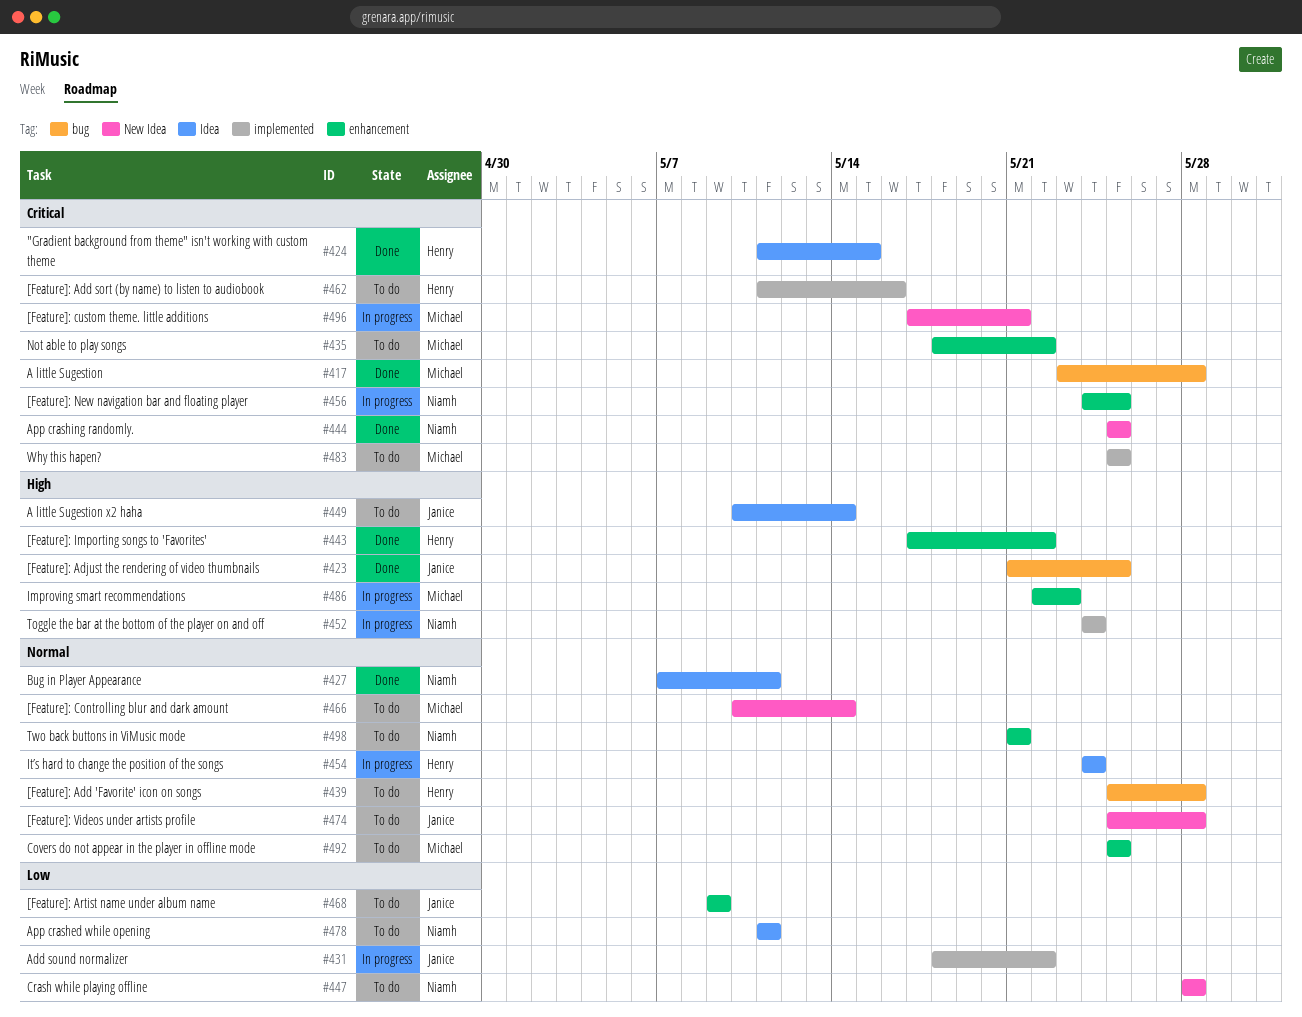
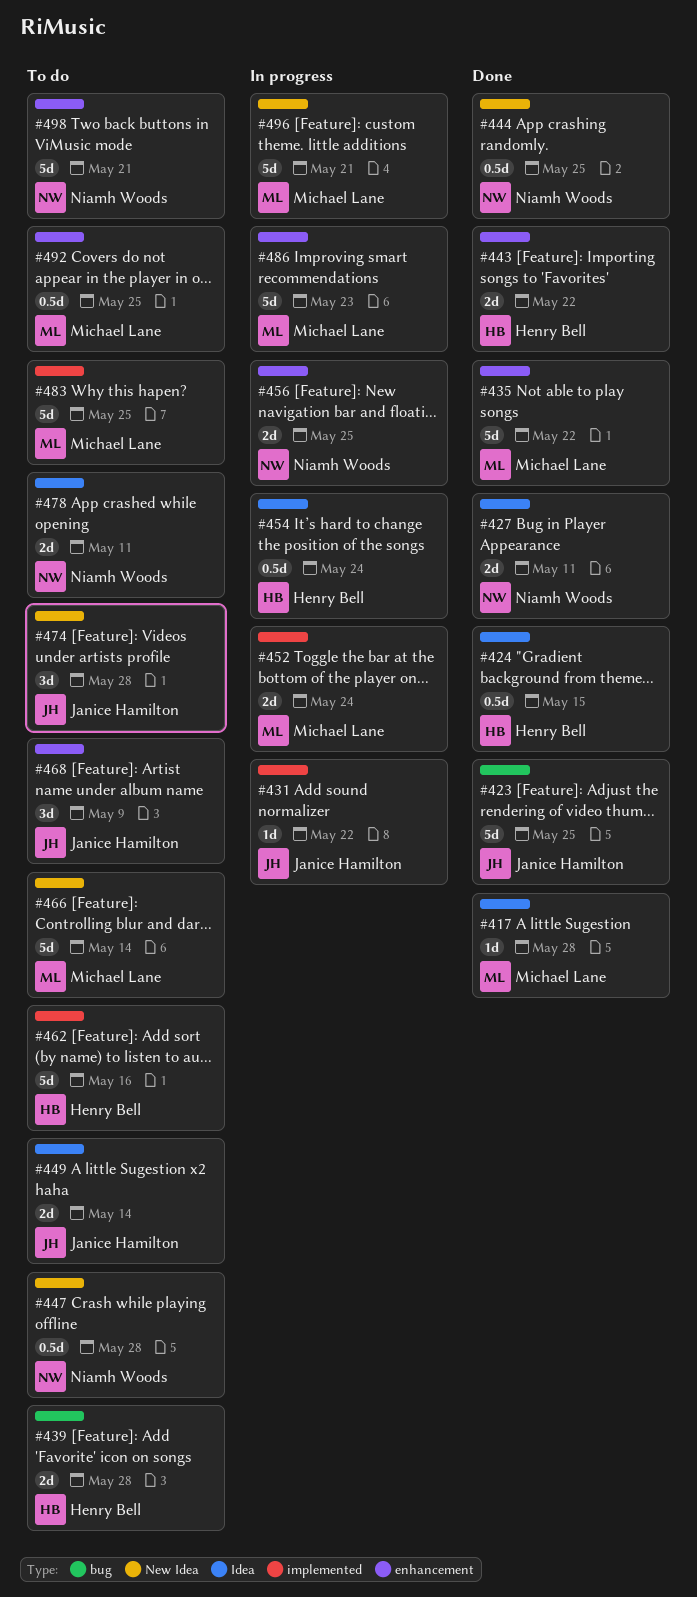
#417, label: bug -> Idea
#435, status: To do -> Done
#452, owner: Niamh Woods -> Michael Lane

